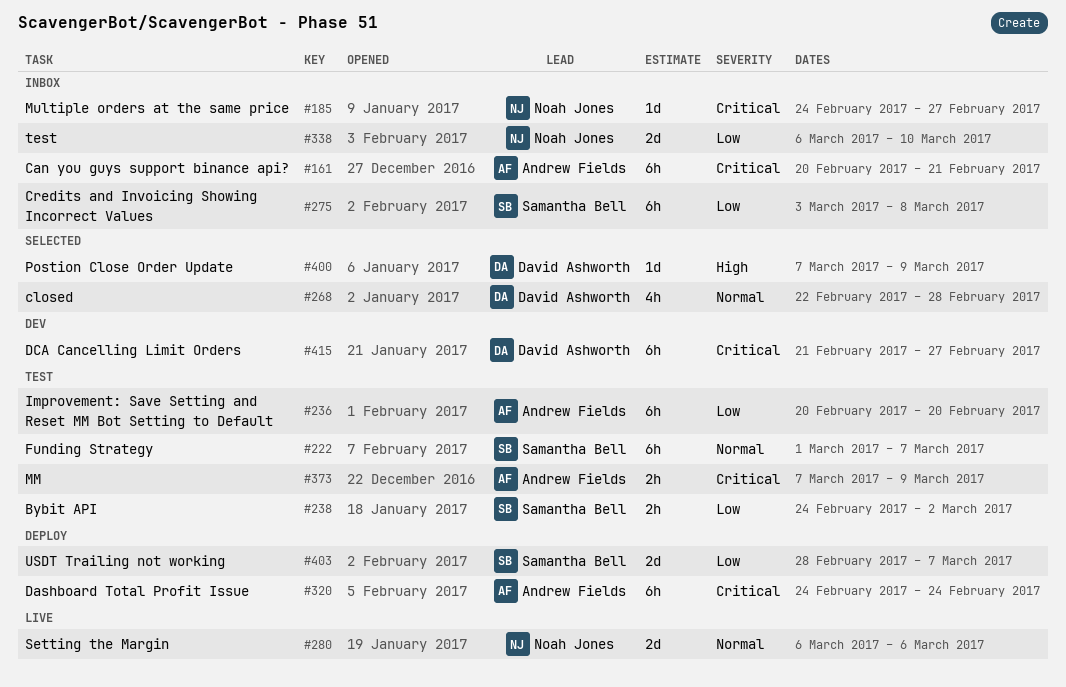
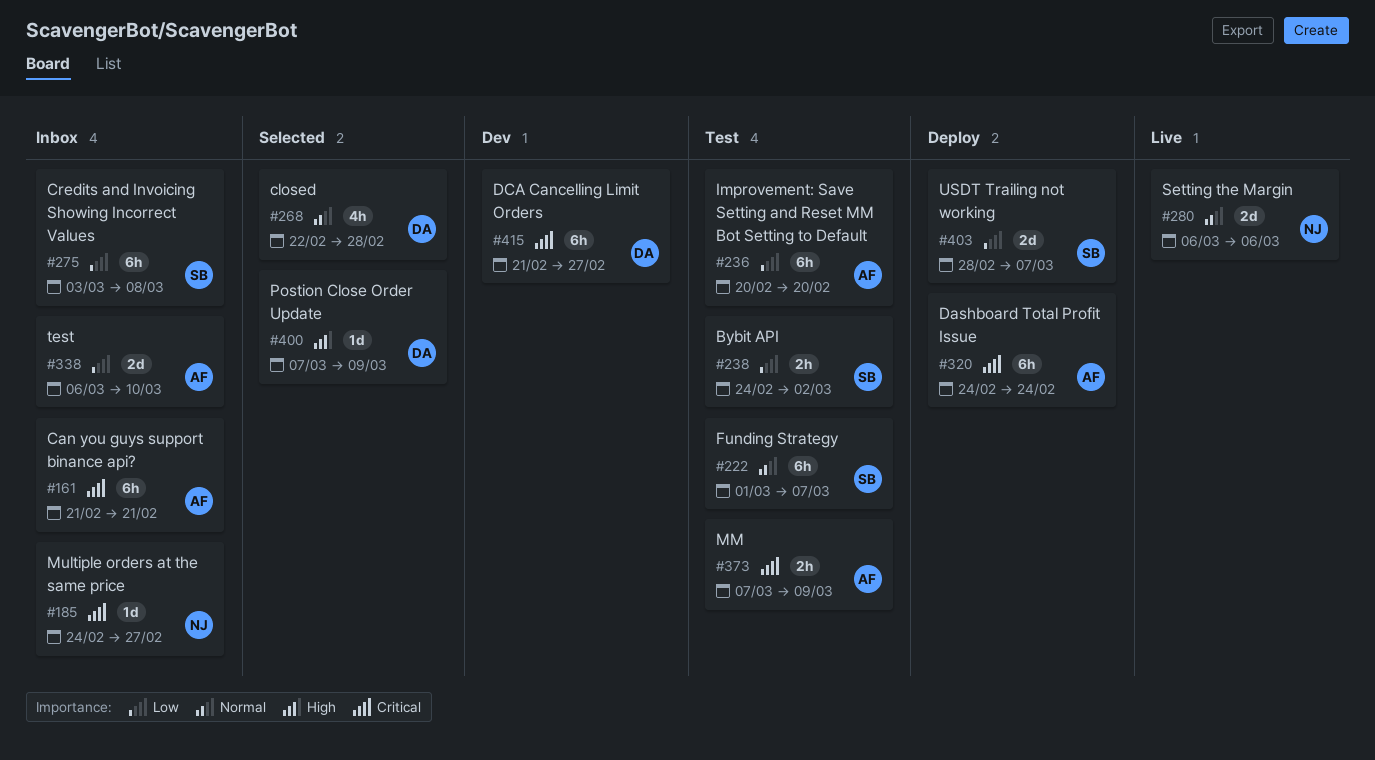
#161, start: Feb 20 -> Feb 21
#338, owner: Noah Jones -> Andrew Fields

